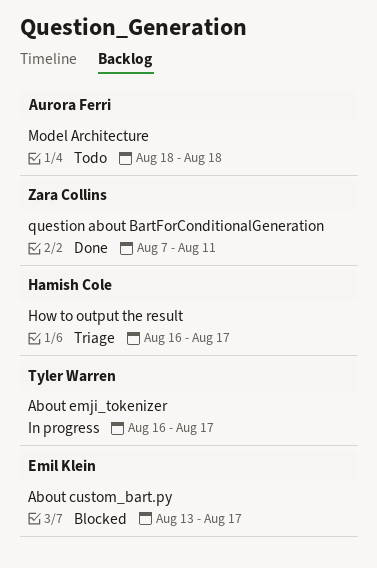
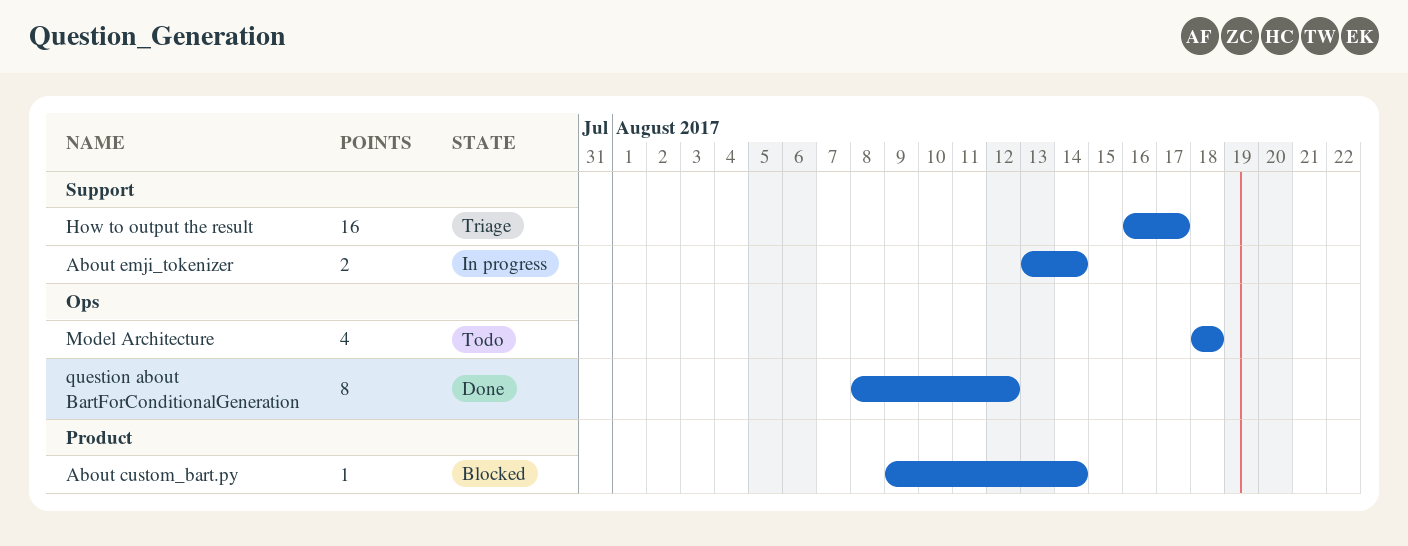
About custom_bart.py, start: Aug 13 -> Aug 9
About custom_bart.py, due: Aug 17 -> Aug 14
About emji_tokenizer, start: Aug 16 -> Aug 13
About emji_tokenizer, due: Aug 17 -> Aug 14
question about BartForConditionalGeneration, start: Aug 7 -> Aug 8
question about BartForConditionalGeneration, due: Aug 11 -> Aug 12

